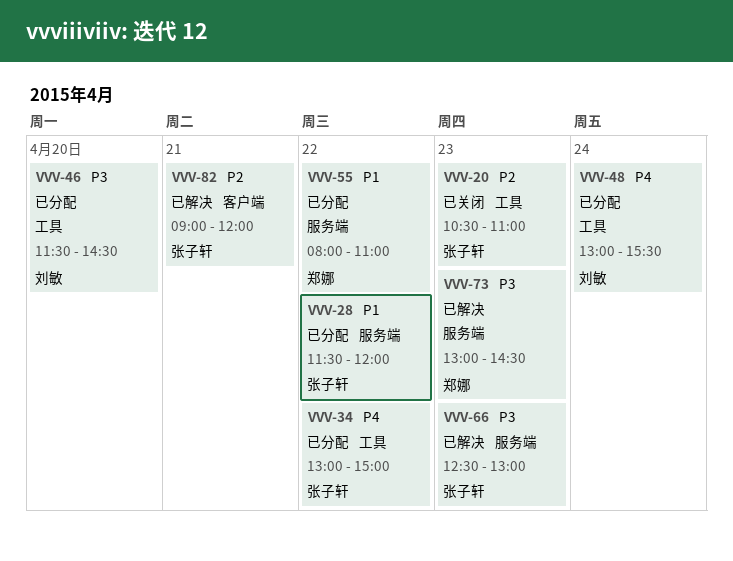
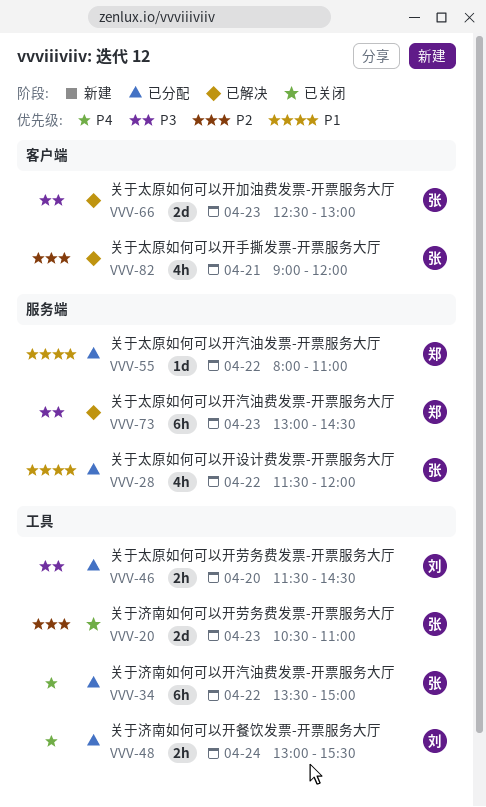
VVV-34, begins: 13:00 -> 13:30
VVV-66, label: 服务端 -> 客户端

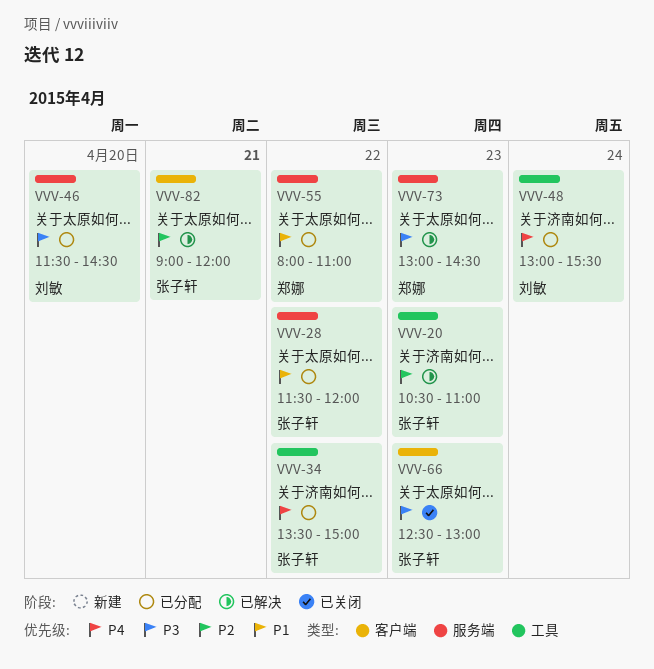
VVV-20, status: 已关闭 -> 已解决
VVV-46, label: 工具 -> 服务端
VVV-66, status: 已解决 -> 已关闭

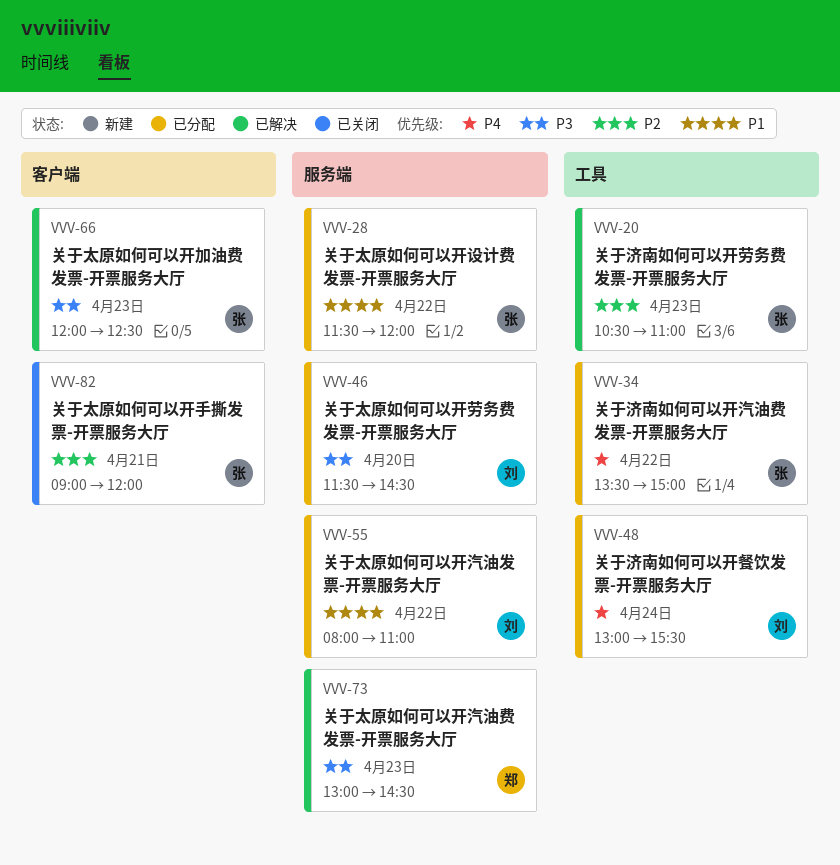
VVV-55, owner: 郑娜 -> 刘敏
VVV-66, status: 已关闭 -> 已解决
VVV-66, begins: 12:30 -> 12:00
VVV-66, ends: 13:00 -> 12:30
VVV-82, status: 已解决 -> 已关闭

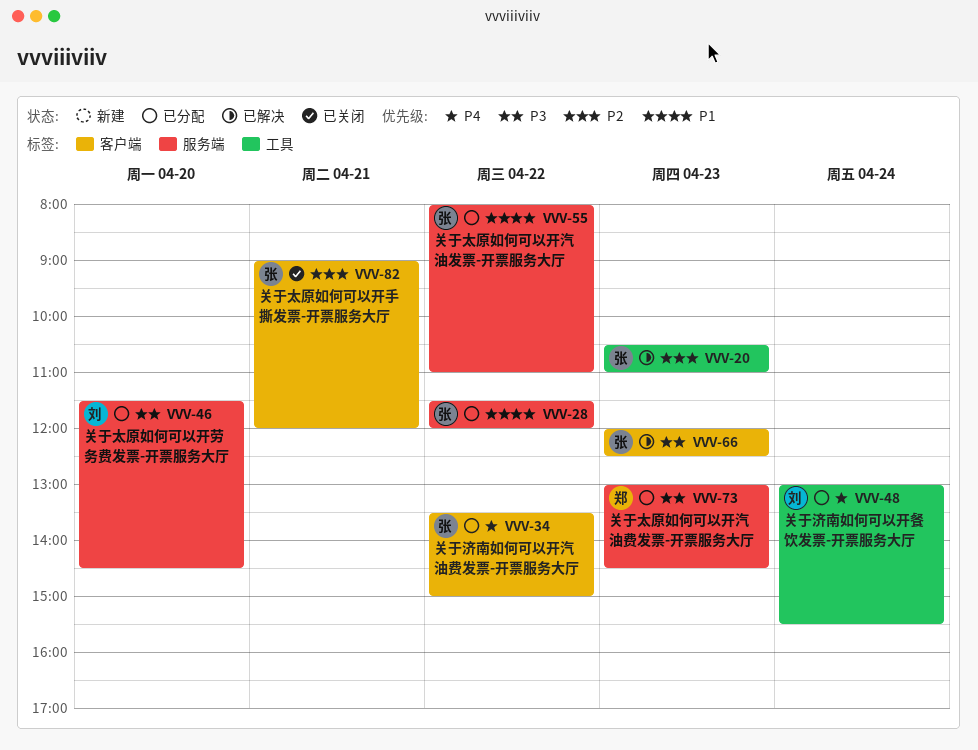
VVV-34, label: 工具 -> 客户端
VVV-55, owner: 刘 -> 张
VVV-73, status: 已解决 -> 已分配

